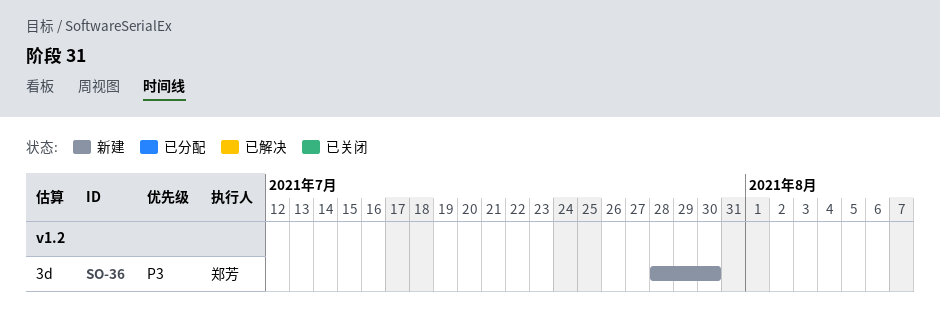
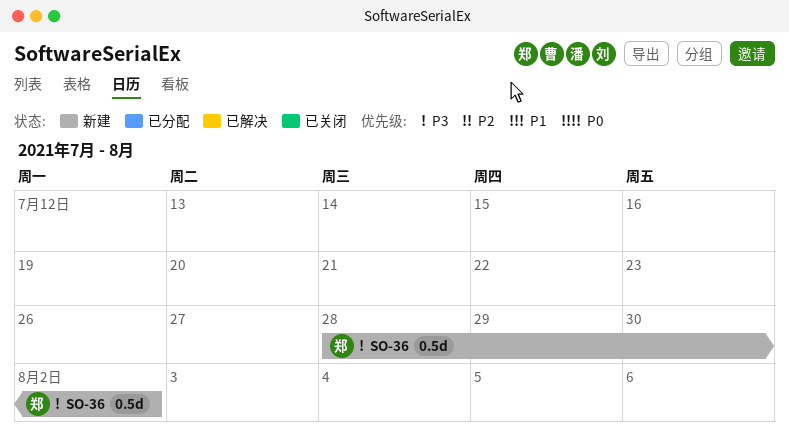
SO-36, estimate: 3d -> 0.5d
SO-36, due: Jul 30 -> Aug 2

